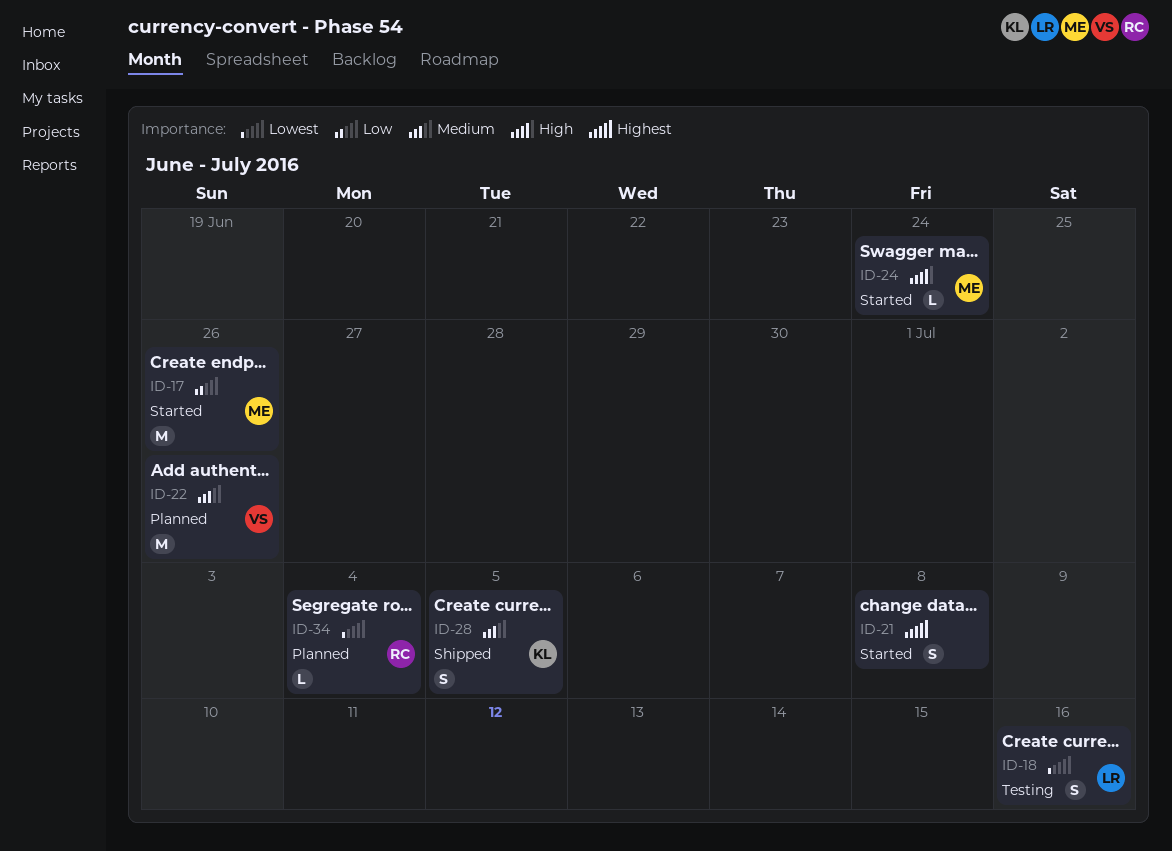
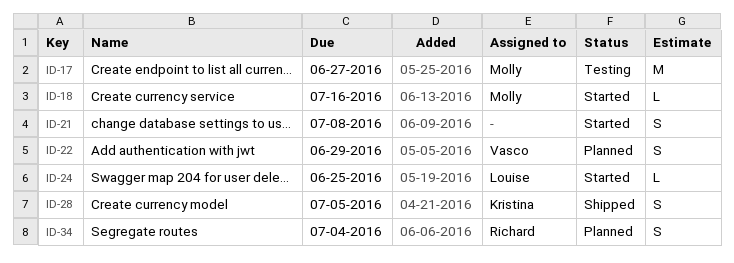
ID-17, status: Started -> Testing
ID-17, due: Jun 26 -> Jun 27
ID-18, status: Testing -> Started
ID-18, owner: Louise -> Molly
ID-18, estimate: S -> L
ID-22, estimate: M -> S
ID-22, due: Jun 26 -> Jun 29
ID-24, owner: Molly -> Louise
ID-24, due: Jun 24 -> Jun 25
ID-34, estimate: L -> S

